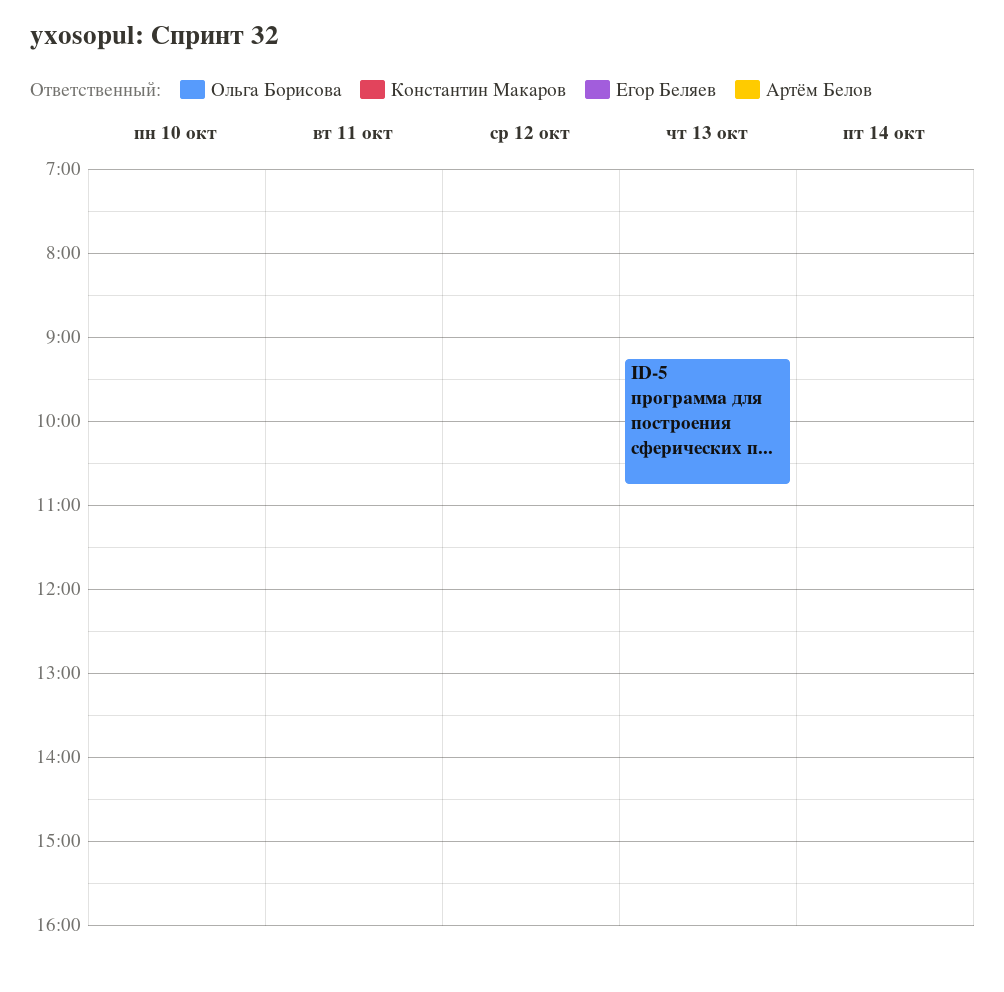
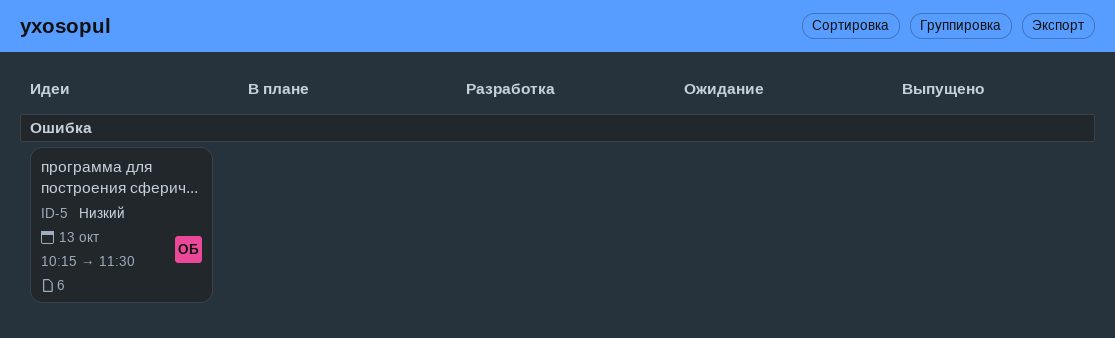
ID-5, begins: 09:15 -> 10:15
ID-5, ends: 10:45 -> 11:30

